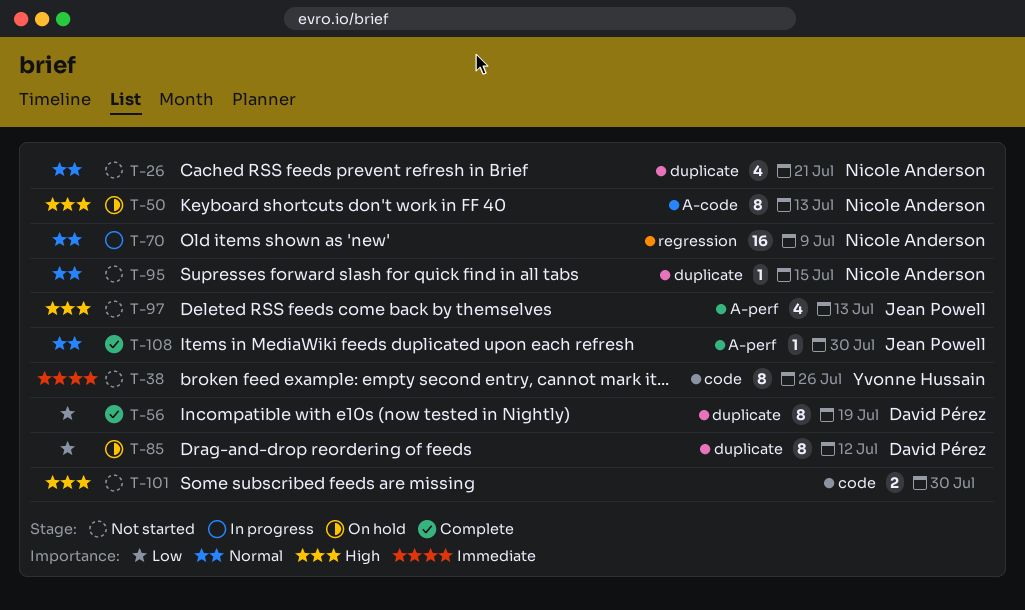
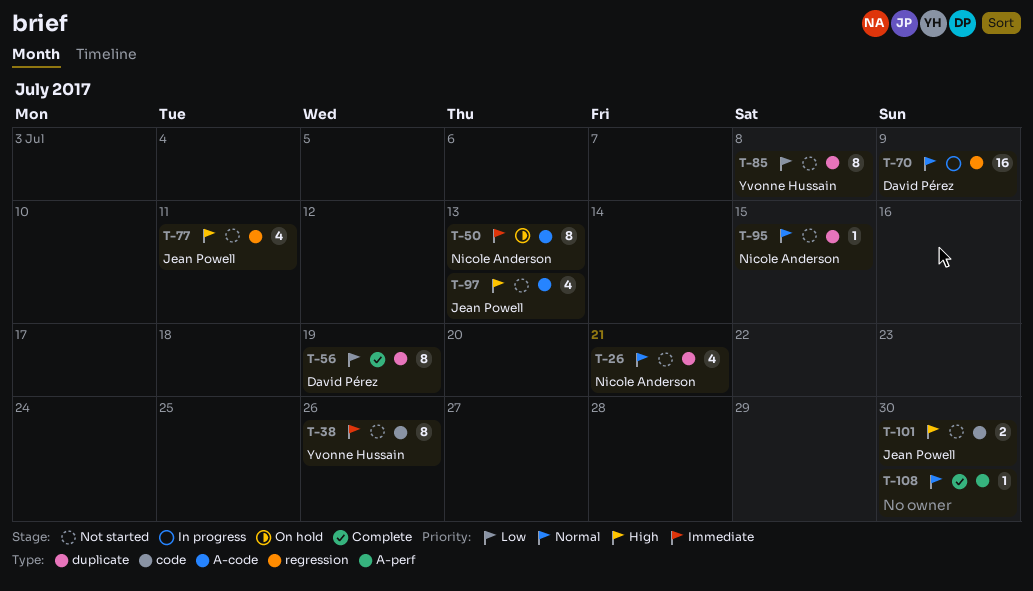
T-50, priority: High -> Immediate
T-70, owner: Nicole Anderson -> David Pérez
T-77: none -> present
T-85, status: On hold -> Not started
T-85, owner: David Pérez -> Yvonne Hussain
T-85, due: Jul 12 -> Jul 8
T-97, label: A-perf -> A-code
T-101, owner: none -> Jean Powell
T-108, owner: Jean Powell -> none

